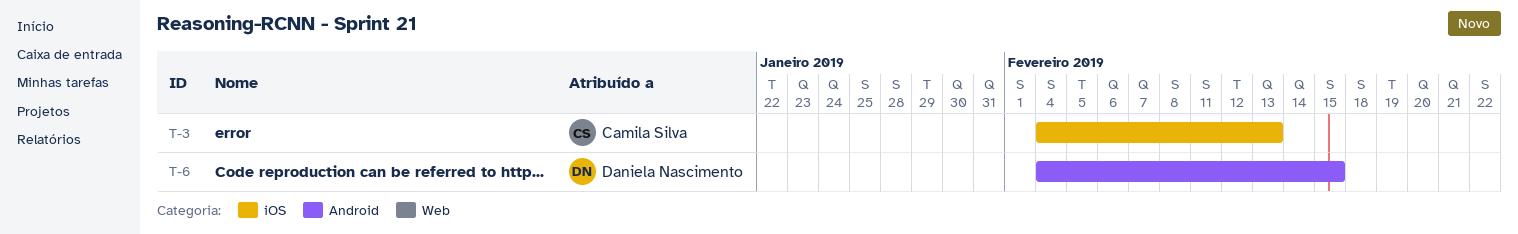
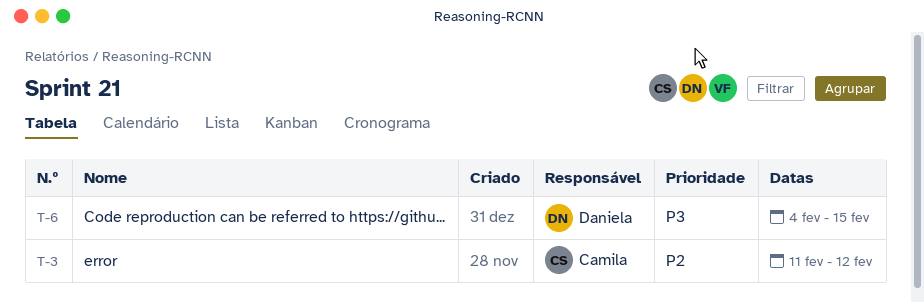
T-3, start: Feb 4 -> Feb 11
T-3, due: Feb 13 -> Feb 12

